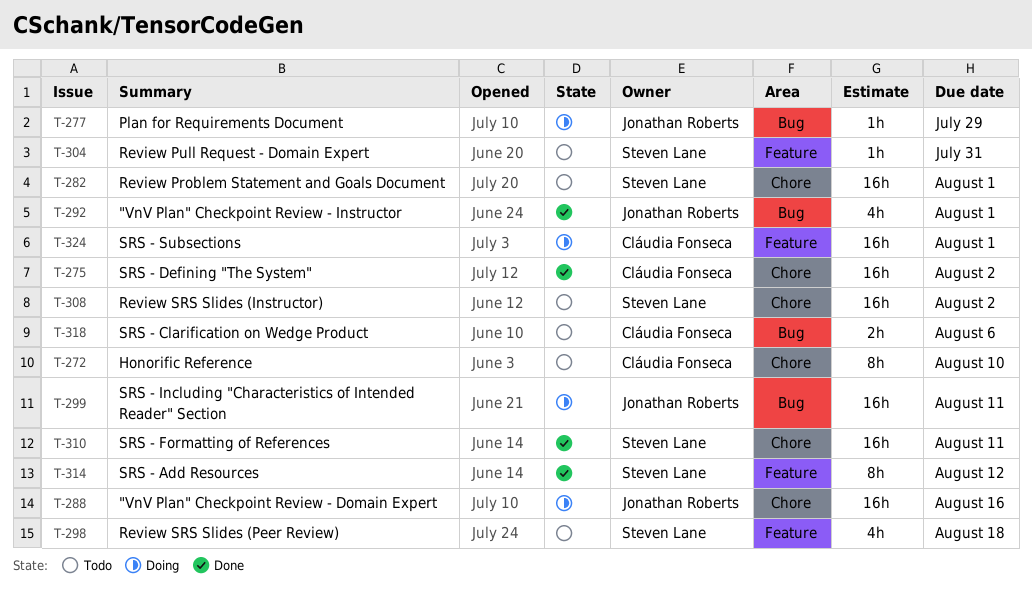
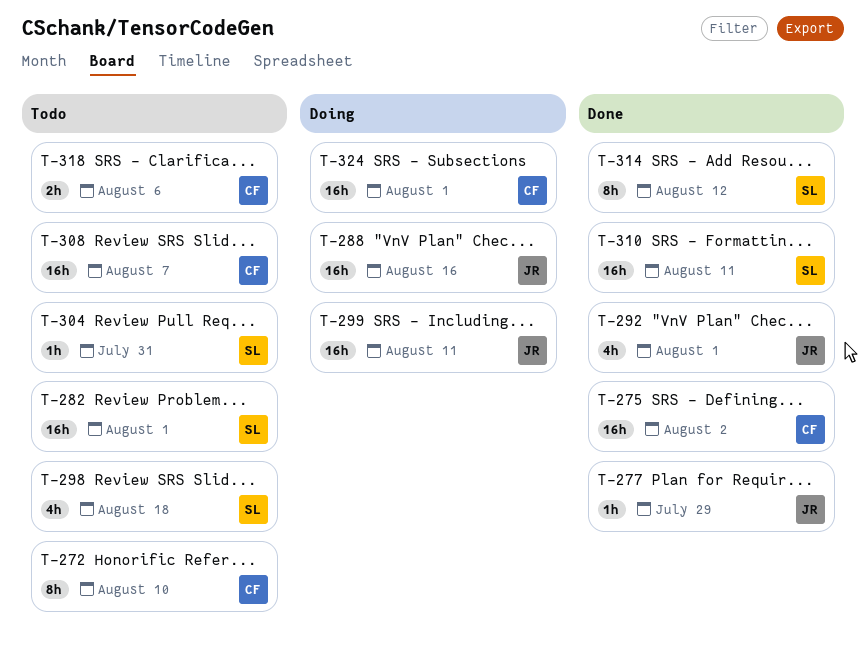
T-277, status: Doing -> Done
T-308, owner: Steven Lane -> Cláudia Fonseca
T-308, due: Aug 2 -> Aug 7

